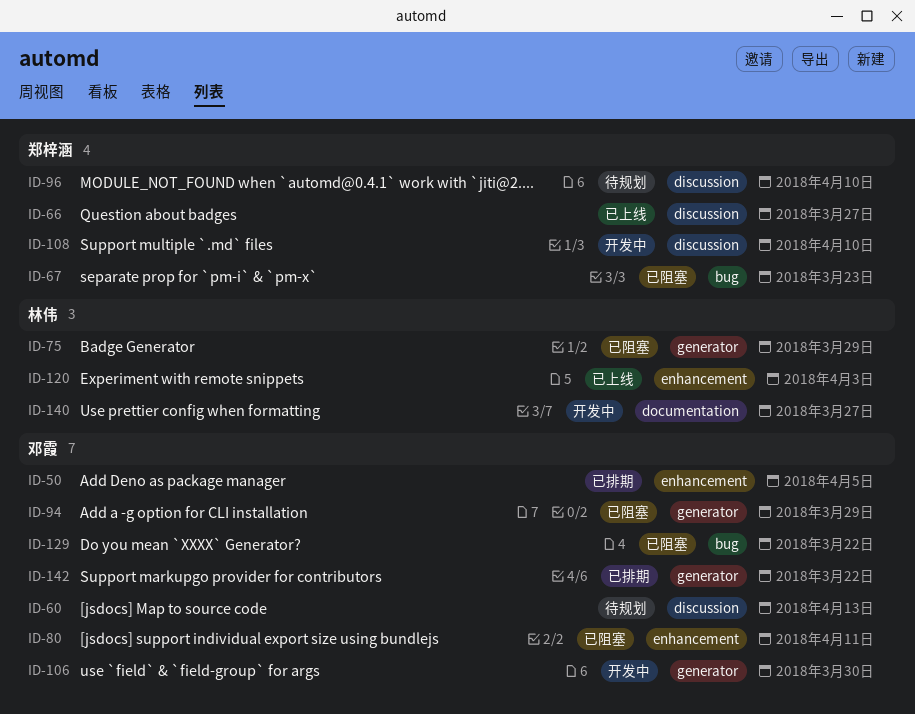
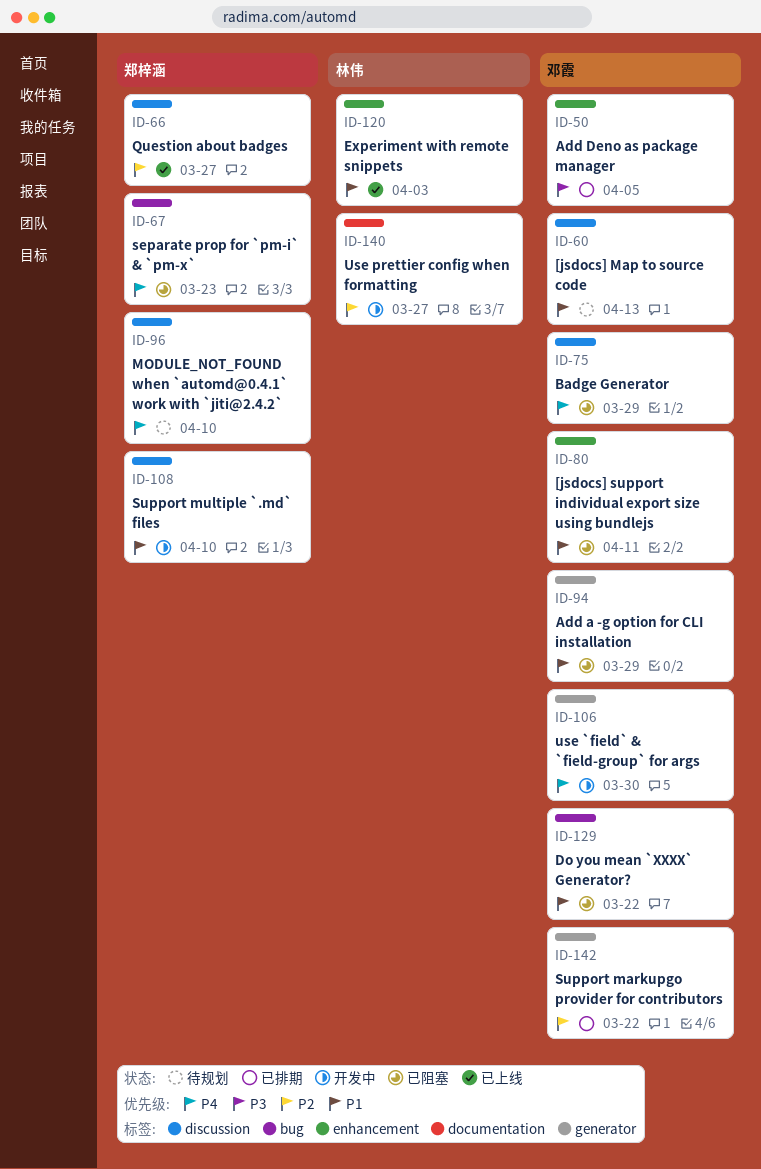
ID-75, owner: 林伟 -> 邓霞
ID-75, label: generator -> discussion

